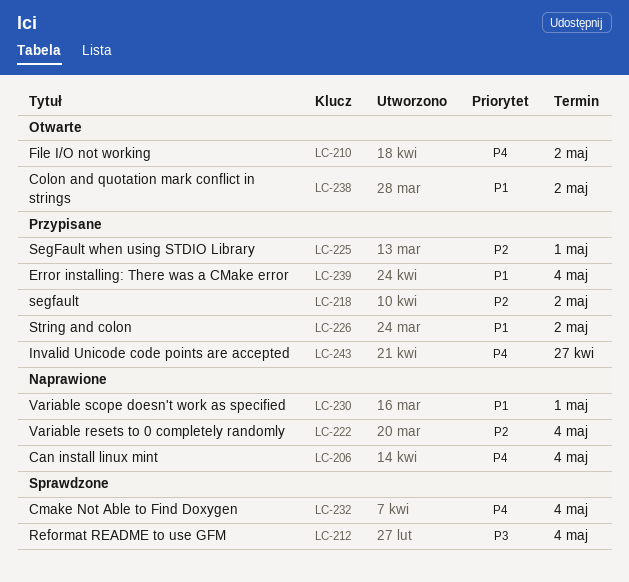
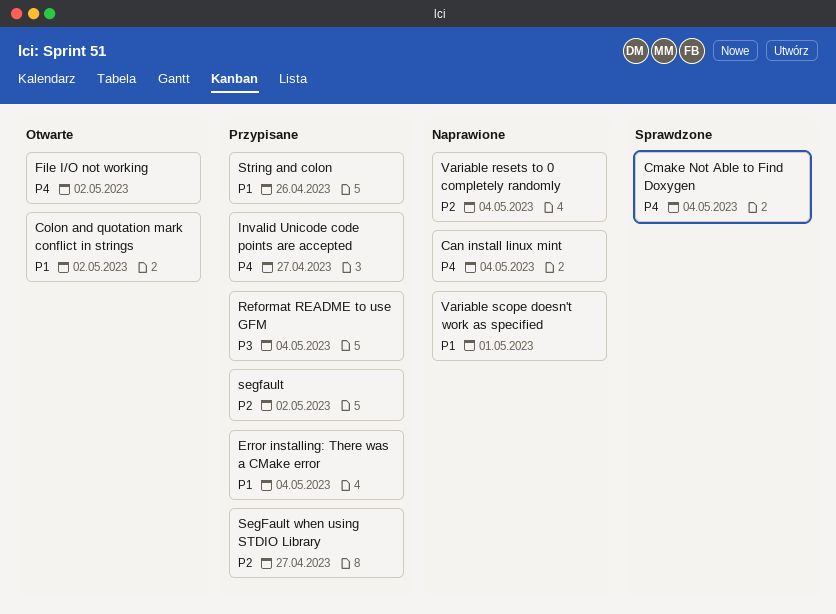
Reformat README to use GFM, status: Sprawdzone -> Przypisane
SegFault when using STDIO Library, due: May 1 -> Apr 27
String and colon, due: May 2 -> Apr 26

